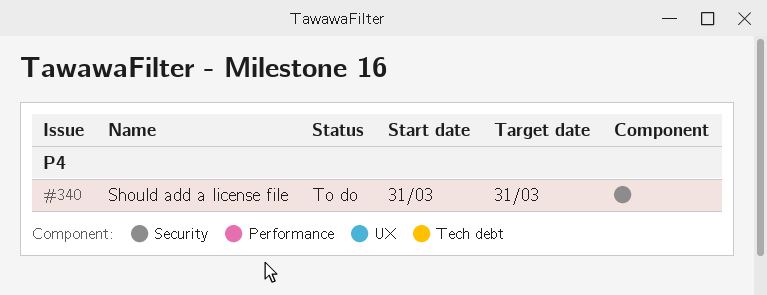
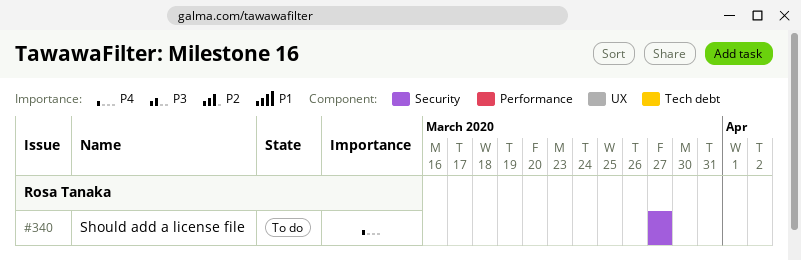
#340, start: Mar 31 -> Mar 27
#340, due: Mar 31 -> Mar 27

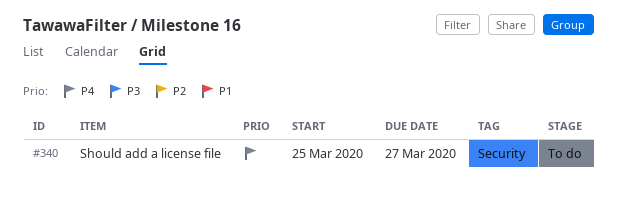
#340, start: Mar 27 -> Mar 25

